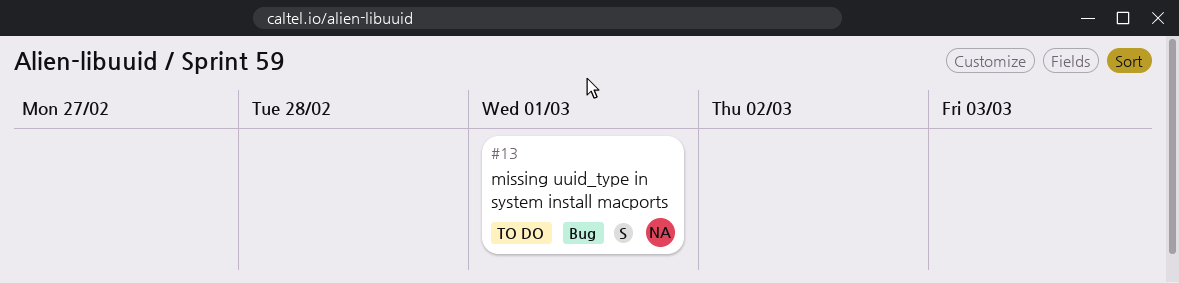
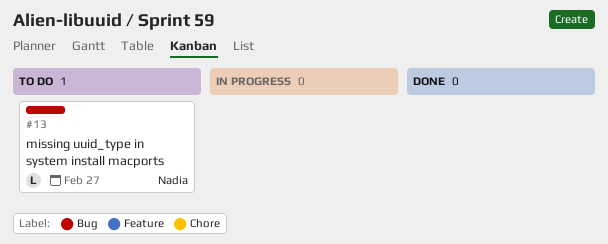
#13, estimate: S -> L
#13, due: Mar 1 -> Feb 27

